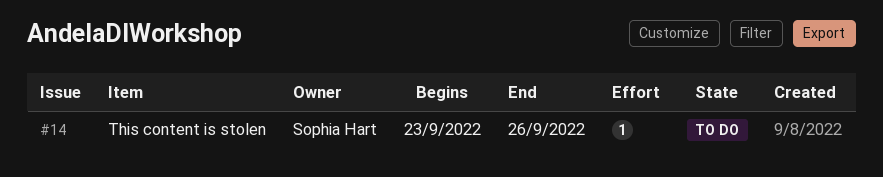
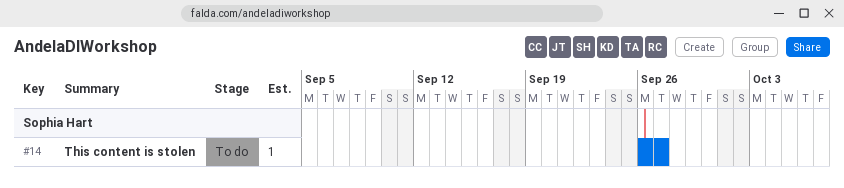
#14, start: Sep 23 -> Sep 26
#14, due: Sep 26 -> Sep 27

